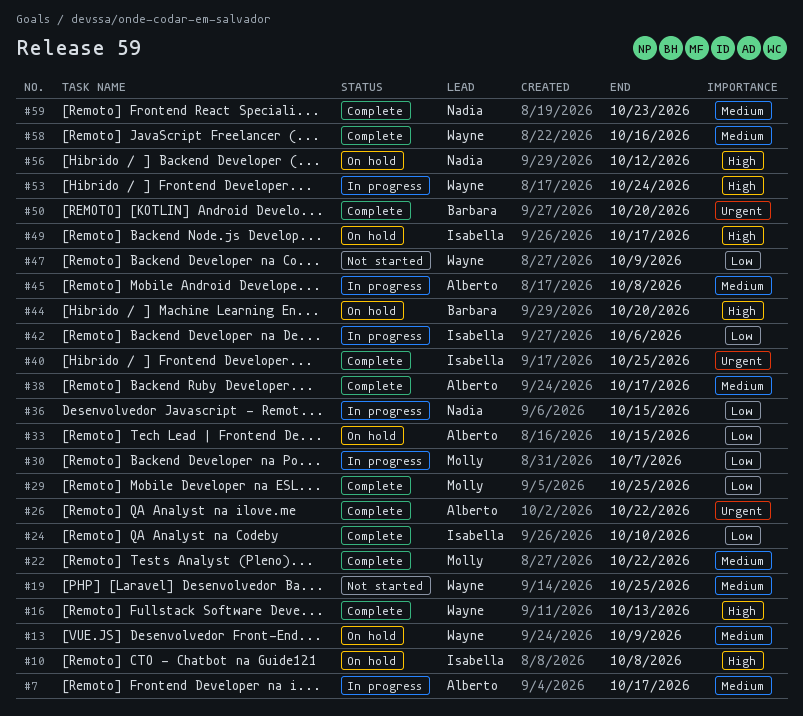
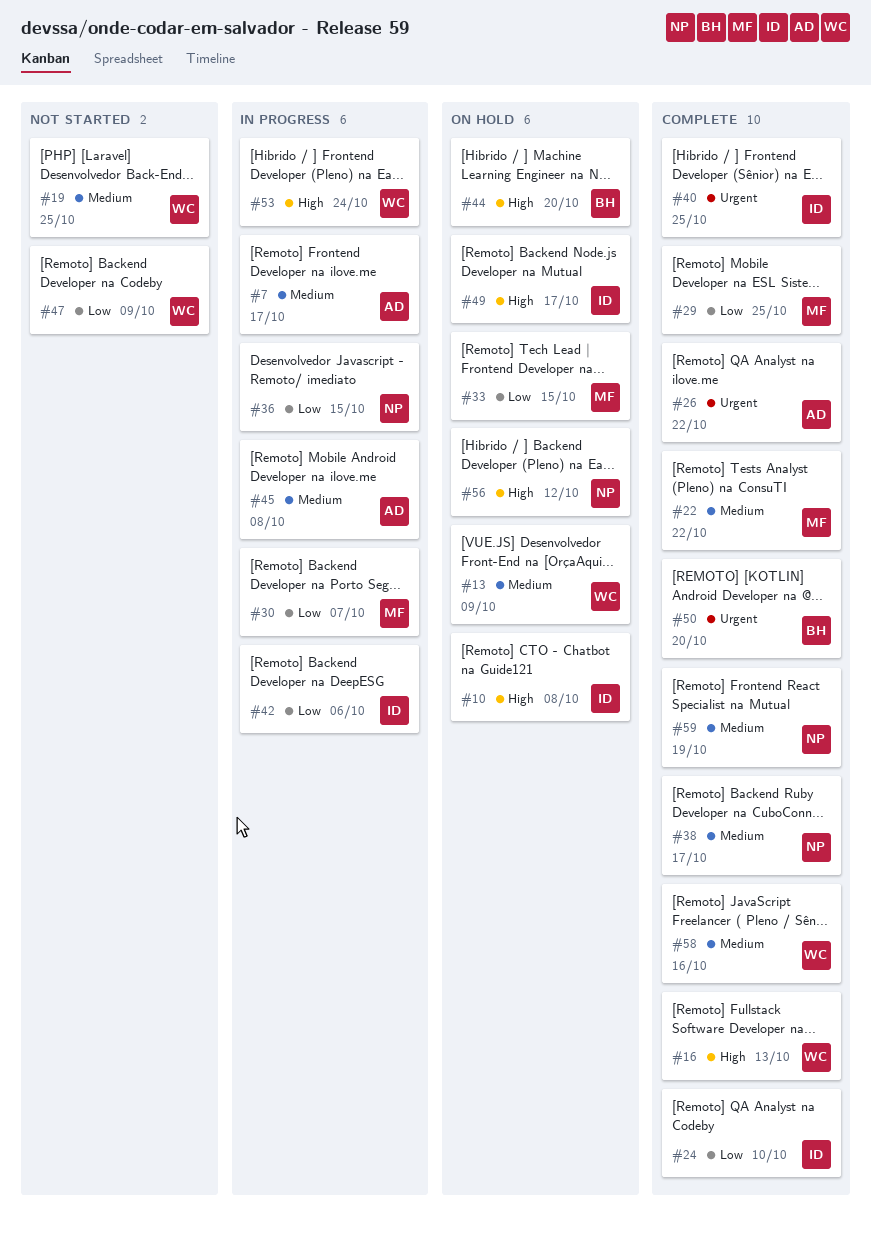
#33, owner: Alberto -> Molly
#38, owner: Alberto -> Nadia
#59, due: Oct 23 -> Oct 19

